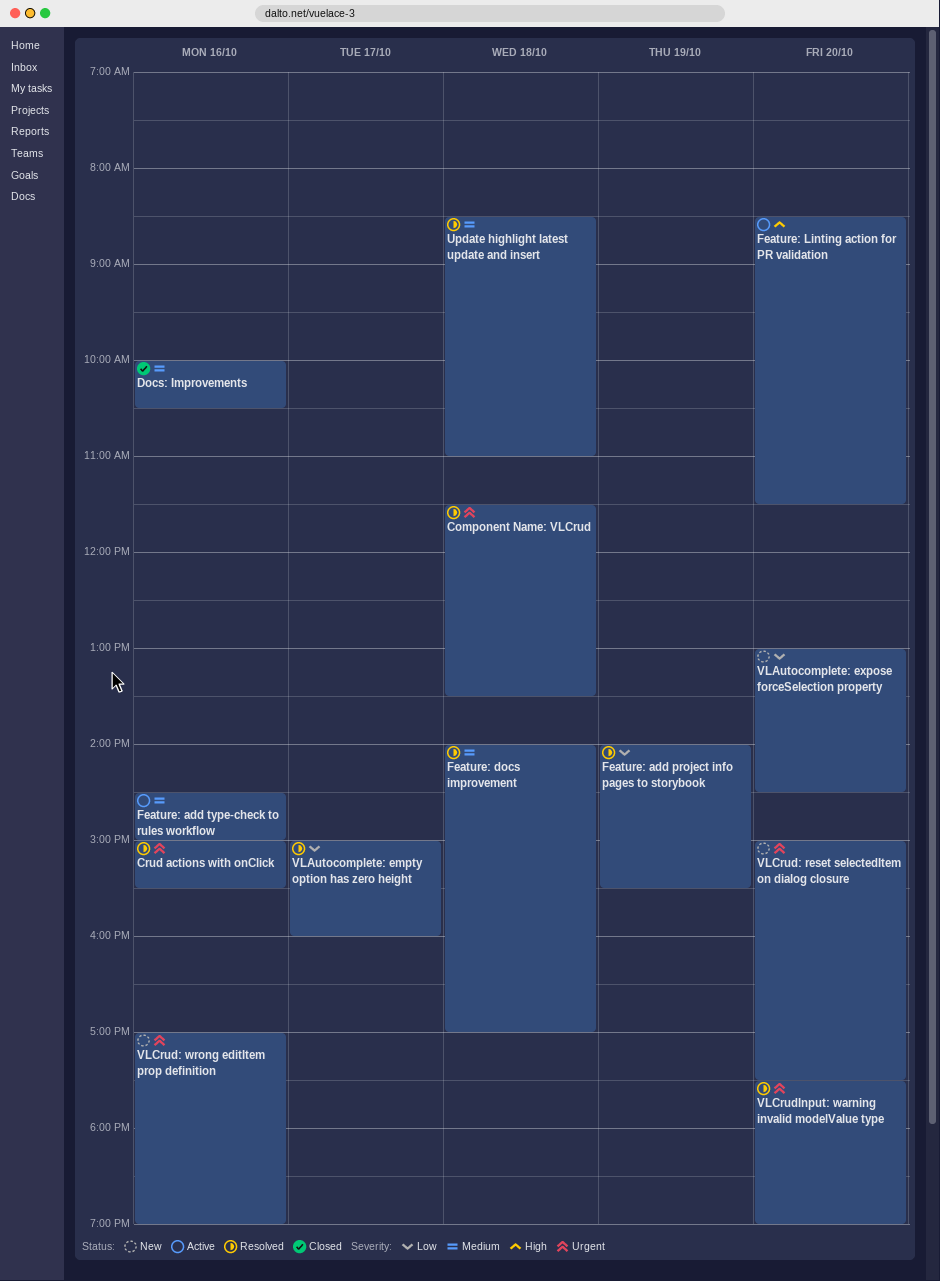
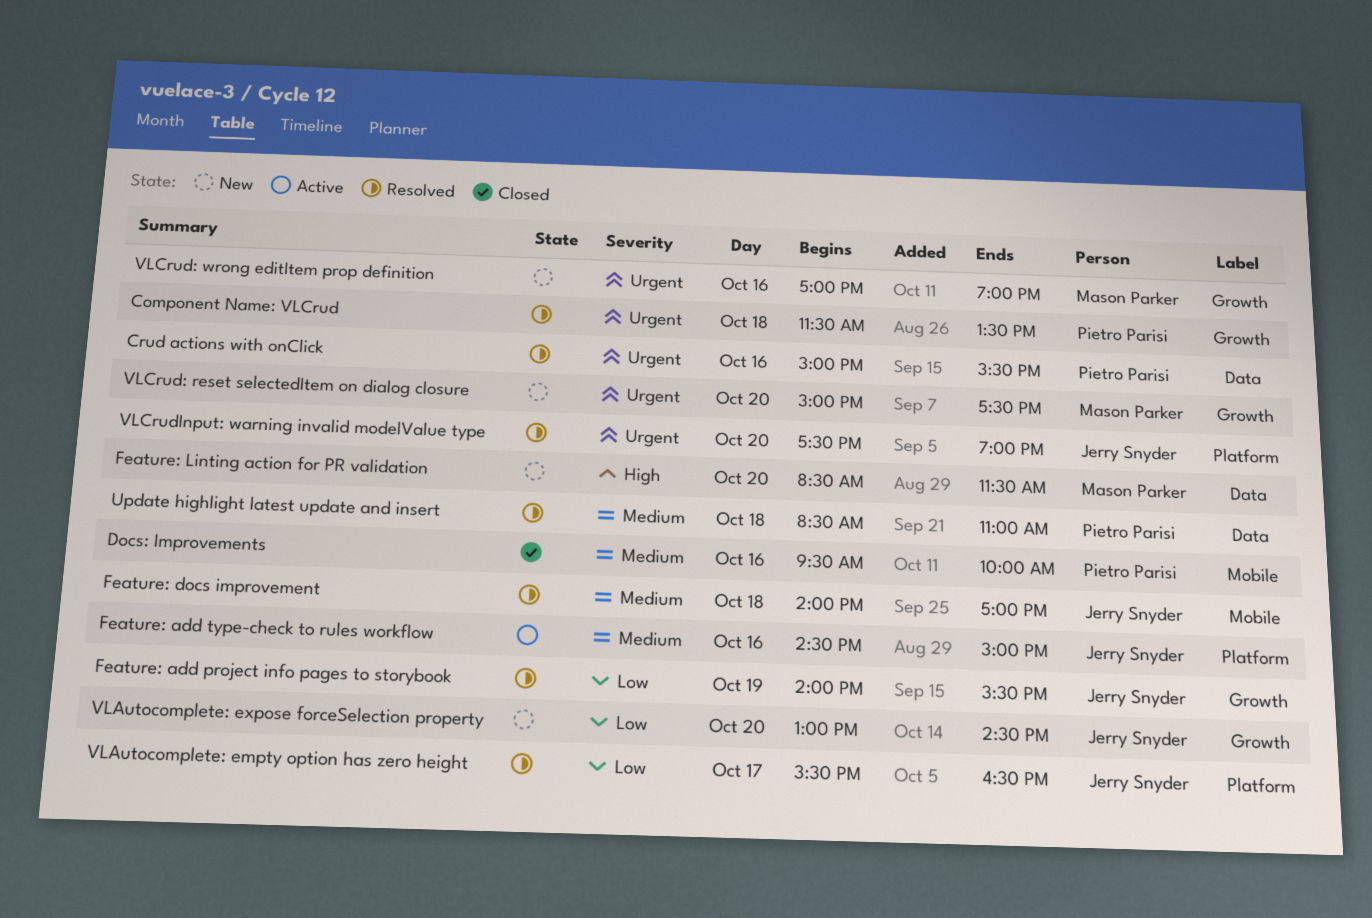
Docs: Improvements, begins: 10:00 -> 09:30
Docs: Improvements, ends: 10:30 -> 10:00
Feature: Linting action for PR validation, status: Active -> New
VLAutocomplete: empty option has zero height, begins: 15:00 -> 15:30
VLAutocomplete: empty option has zero height, ends: 16:00 -> 16:30

